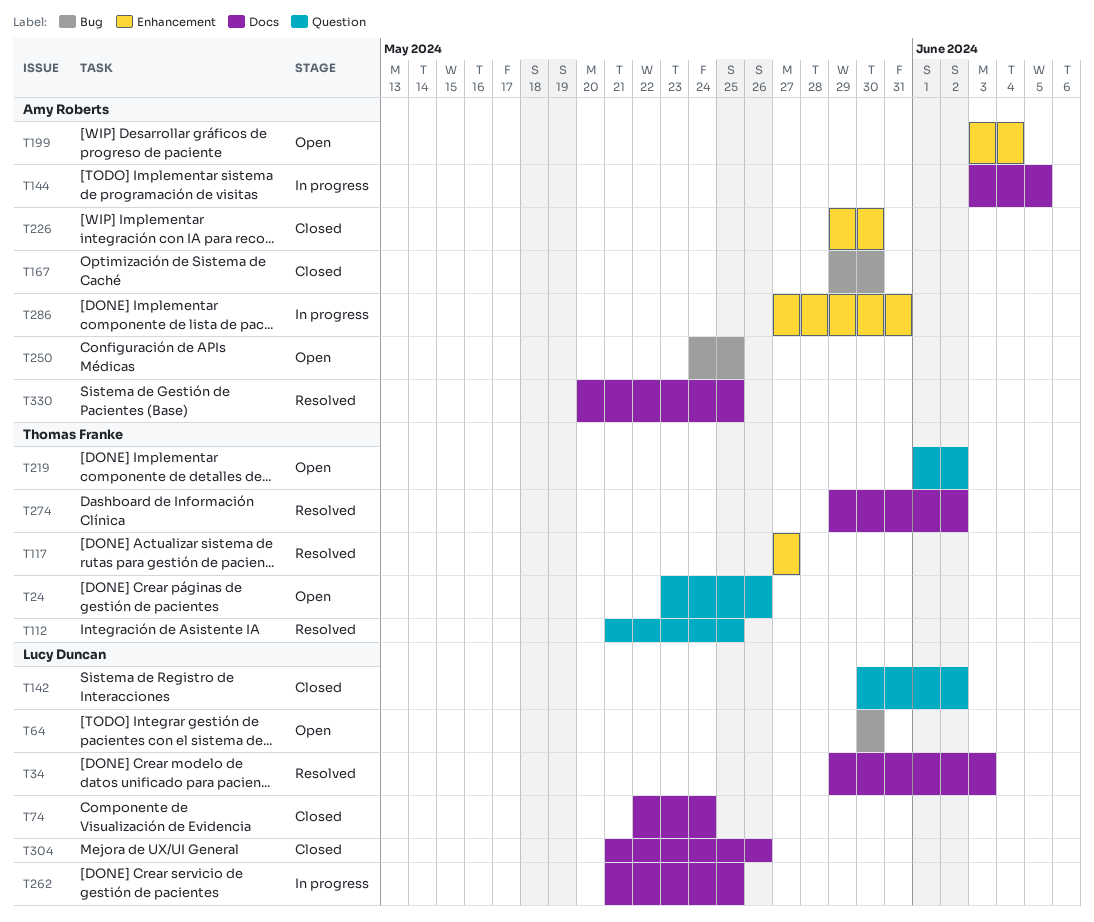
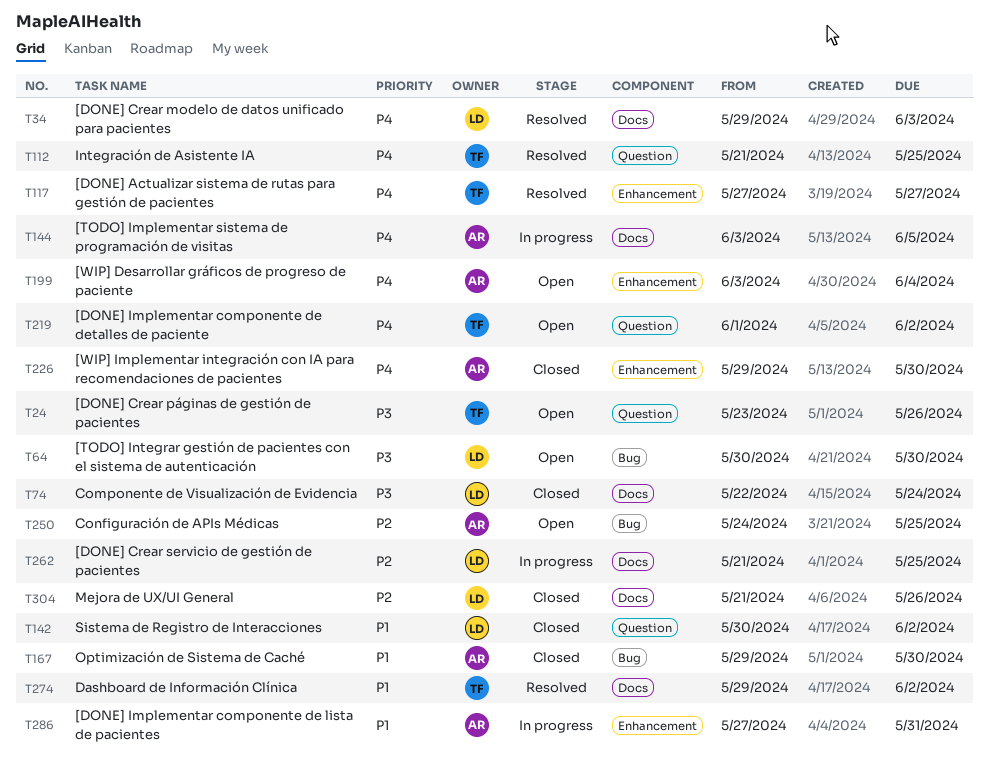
T330: present -> none

